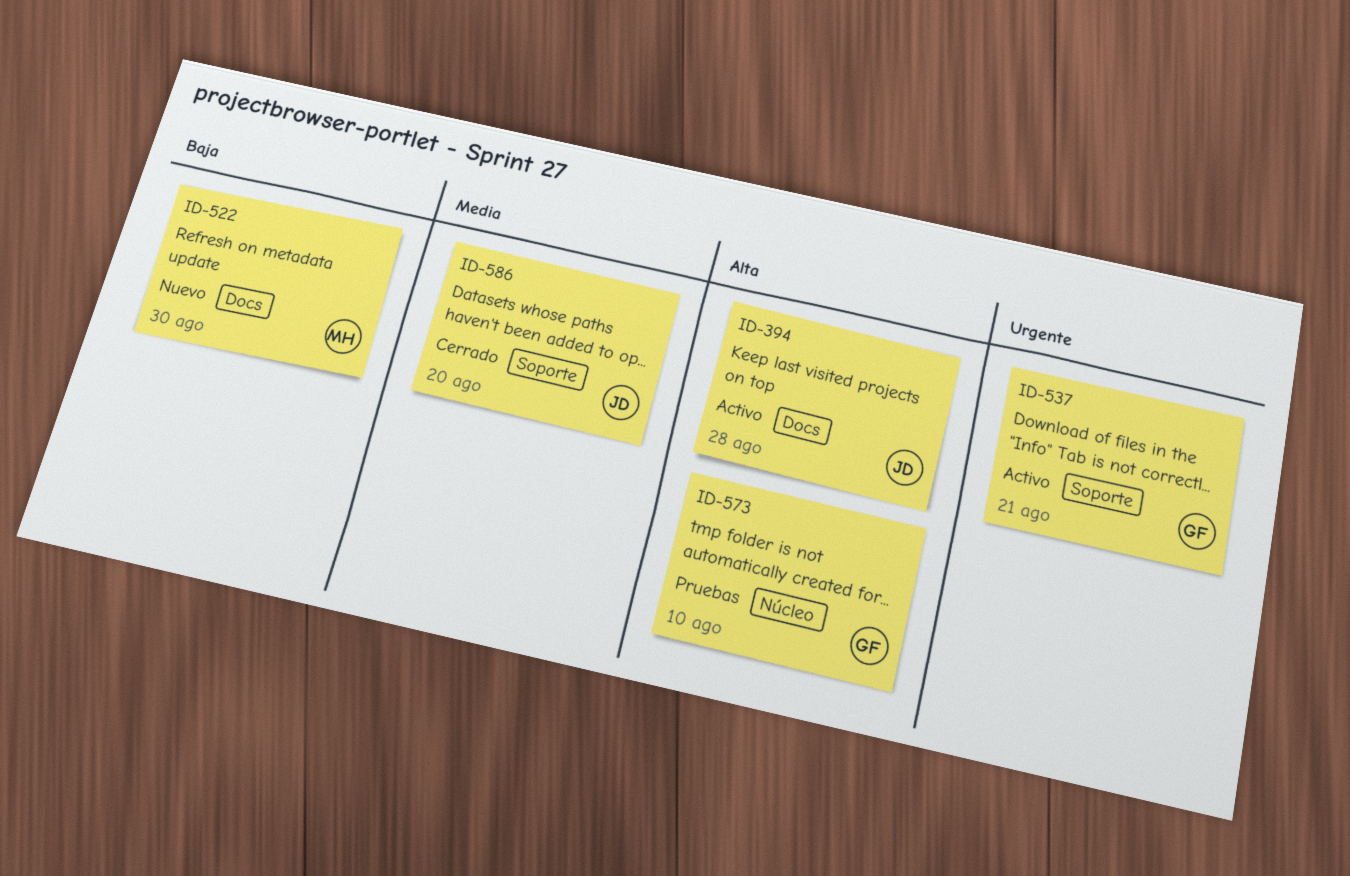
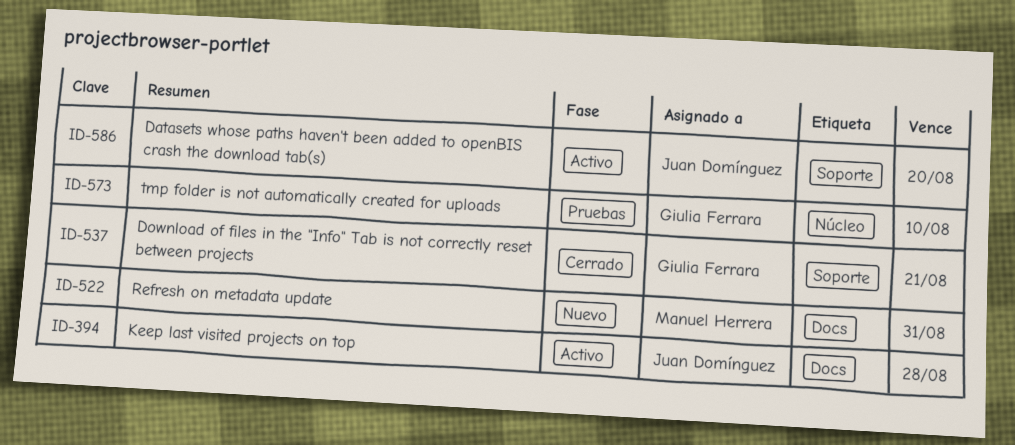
ID-522, due: Aug 30 -> Aug 31
ID-537, status: Activo -> Cerrado
ID-586, status: Cerrado -> Activo

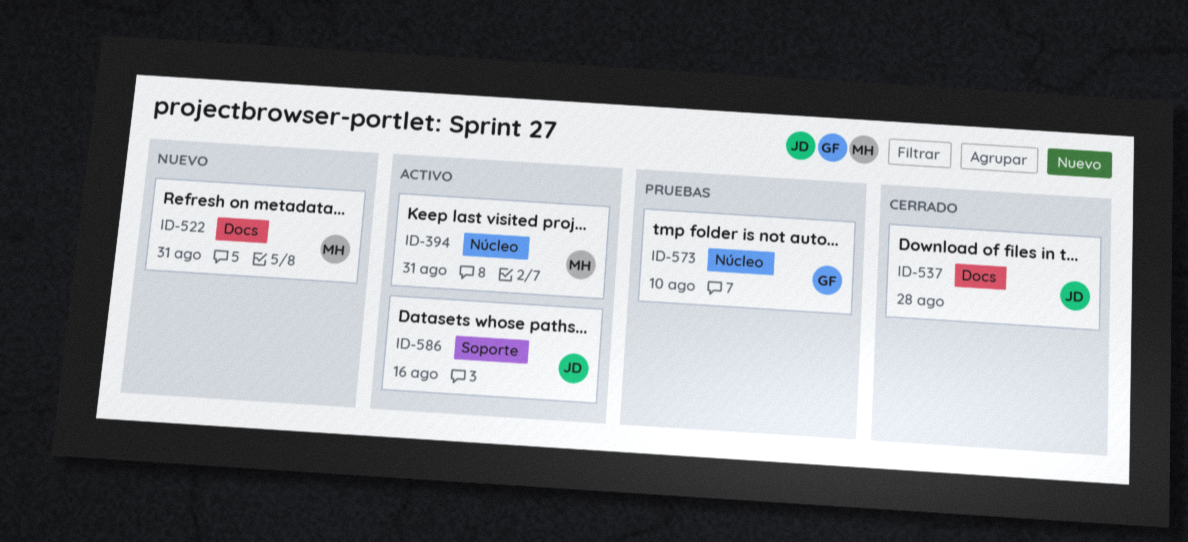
ID-394, owner: Juan Domínguez -> Manuel Herrera
ID-394, label: Docs -> Núcleo
ID-394, due: Aug 28 -> Aug 31
ID-537, owner: Giulia Ferrara -> Juan Domínguez
ID-537, label: Soporte -> Docs
ID-537, due: Aug 21 -> Aug 28
ID-586, due: Aug 20 -> Aug 16

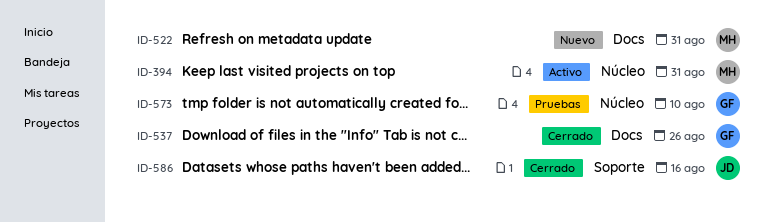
ID-537, owner: JD -> GF
ID-537, due: Aug 28 -> Aug 26
ID-586, status: Activo -> Cerrado

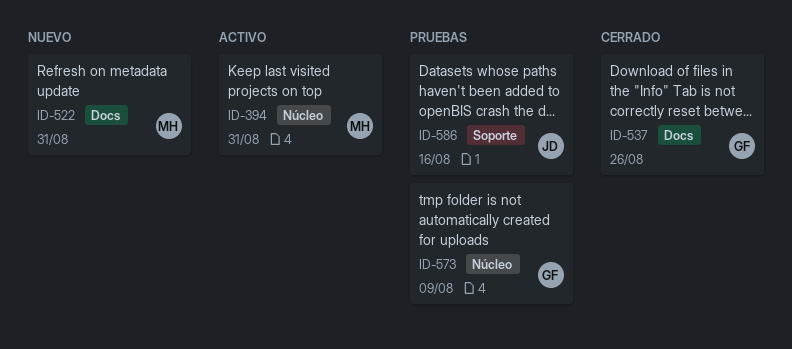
ID-573, due: Aug 10 -> Aug 9
ID-586, status: Cerrado -> Pruebas

